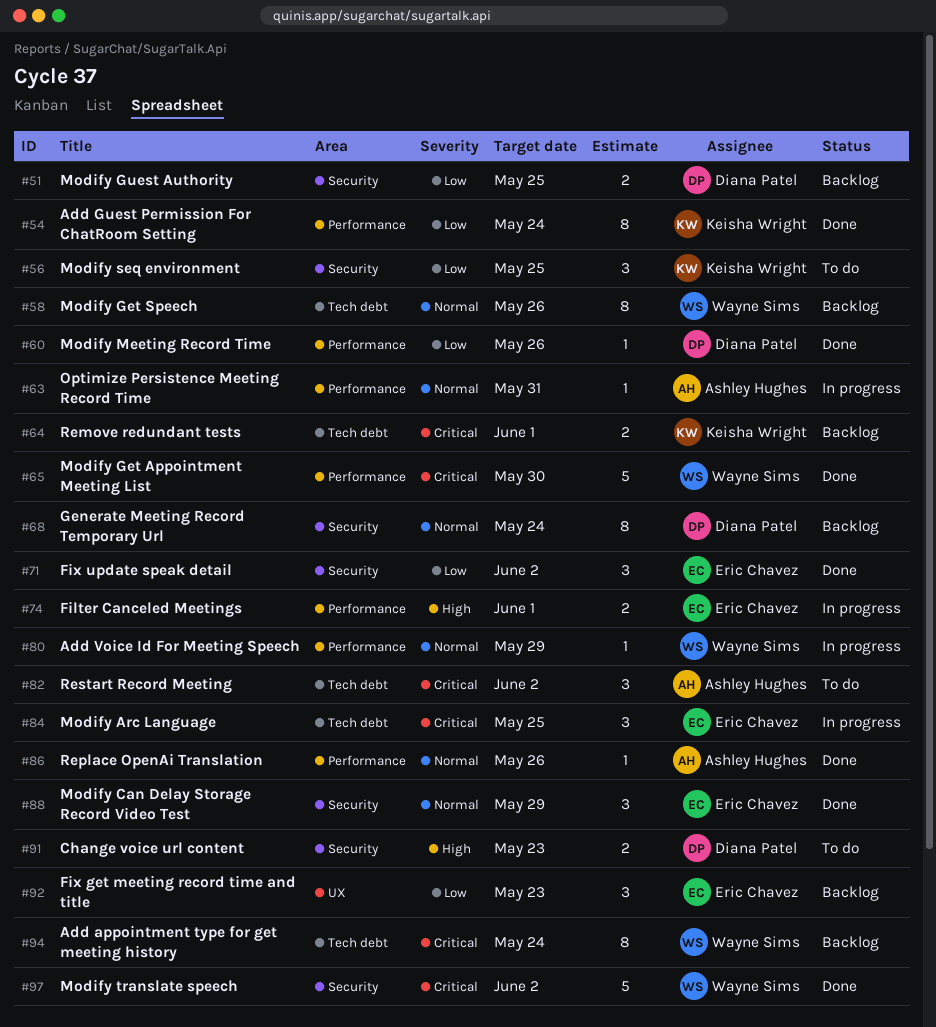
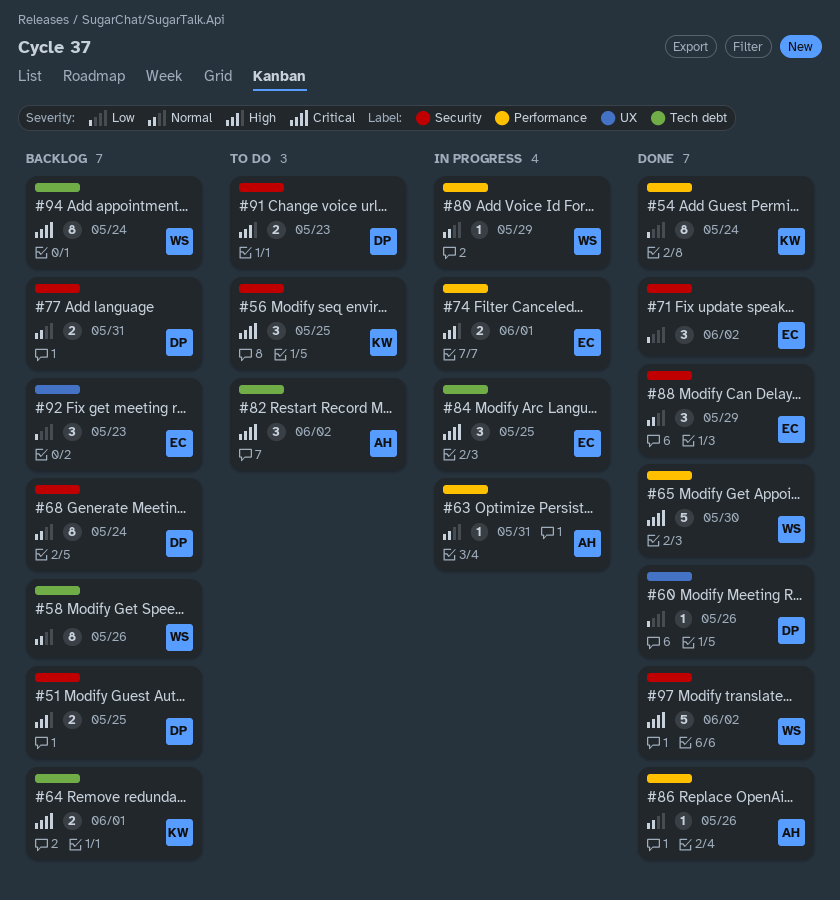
#51, priority: Low -> High
#56, priority: Low -> Critical
#60, label: Performance -> UX
#77: none -> present

